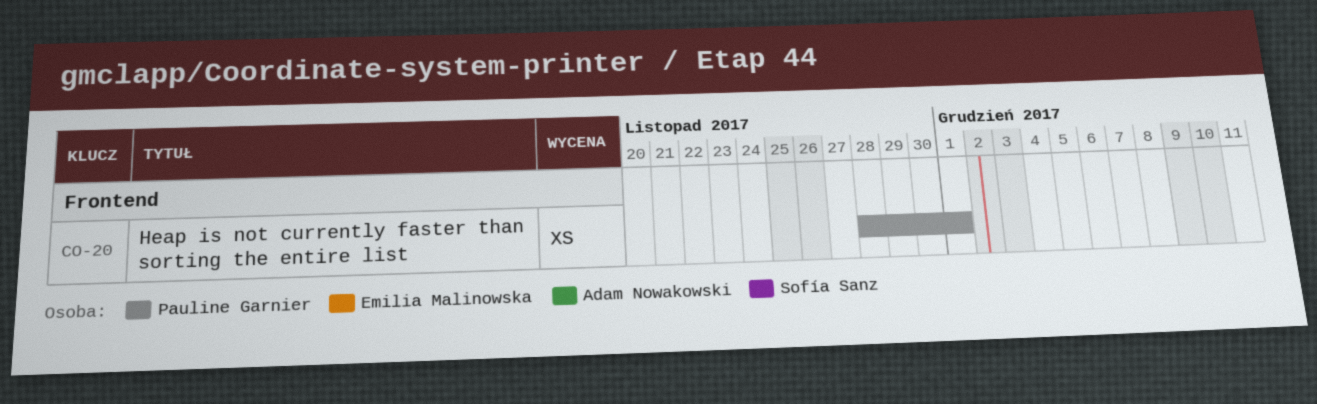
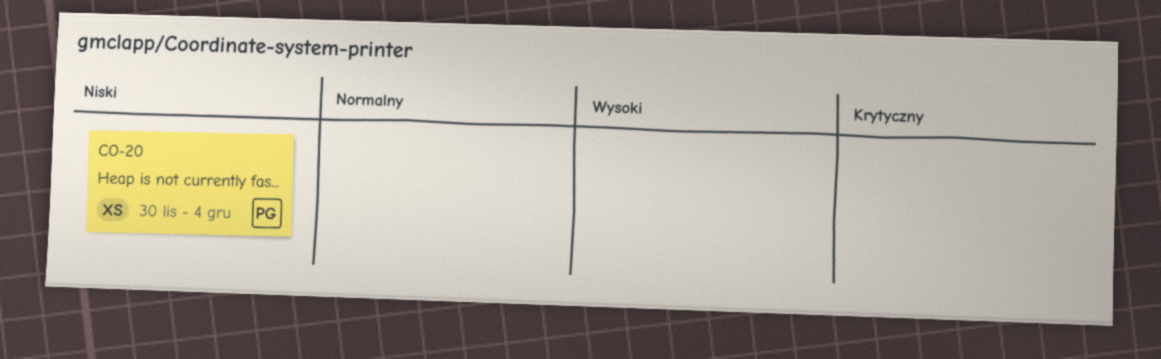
CO-20, start: Nov 28 -> Nov 30
CO-20, due: Dec 1 -> Dec 4

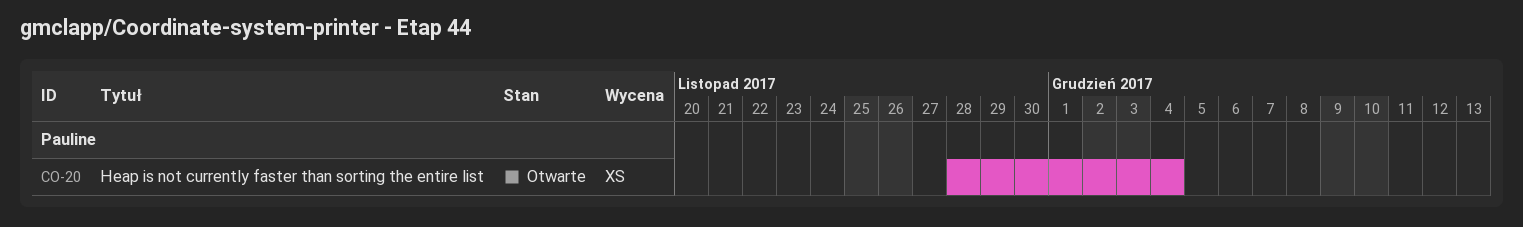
CO-20, start: Nov 30 -> Nov 28

